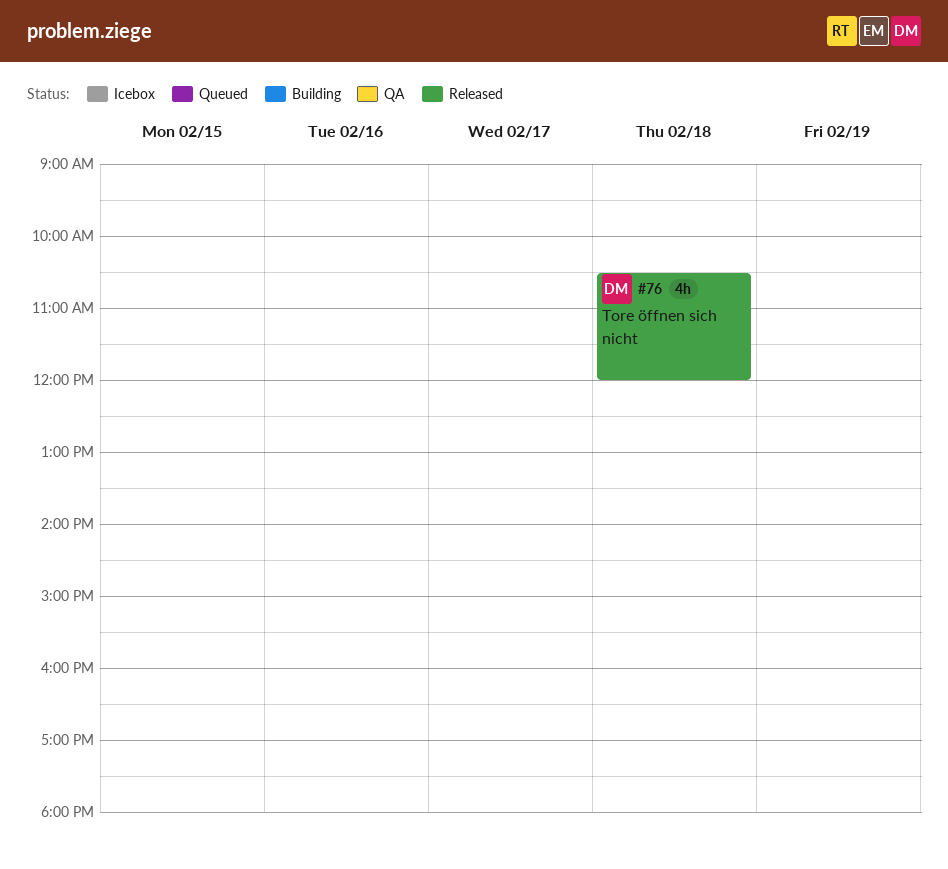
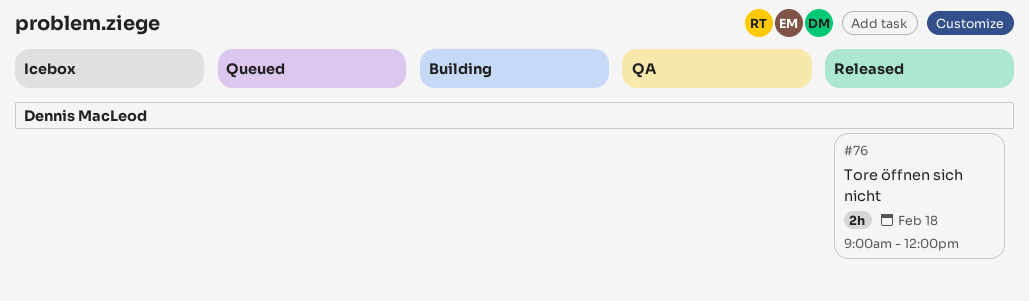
#76, estimate: 4h -> 2h
#76, begins: 10:30 -> 09:00

